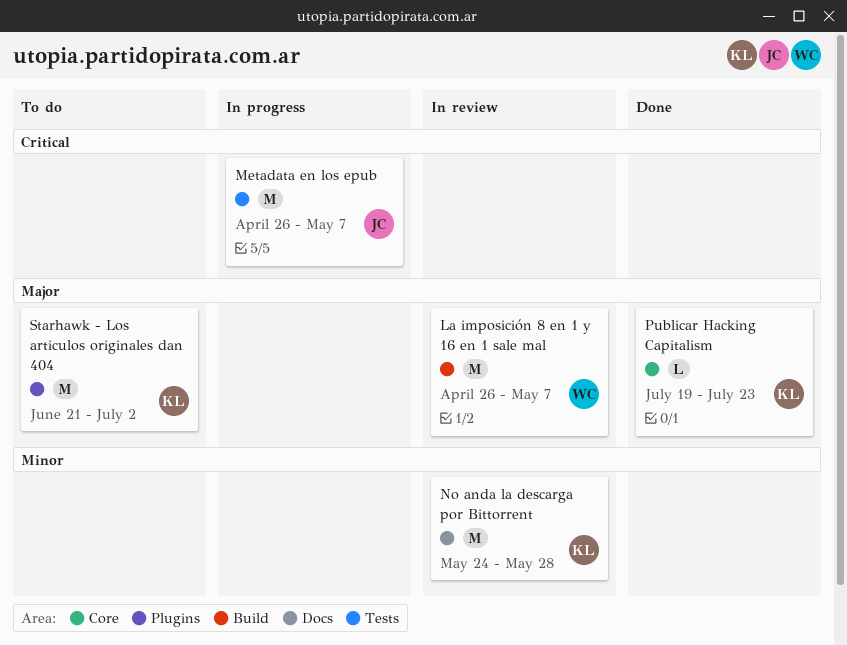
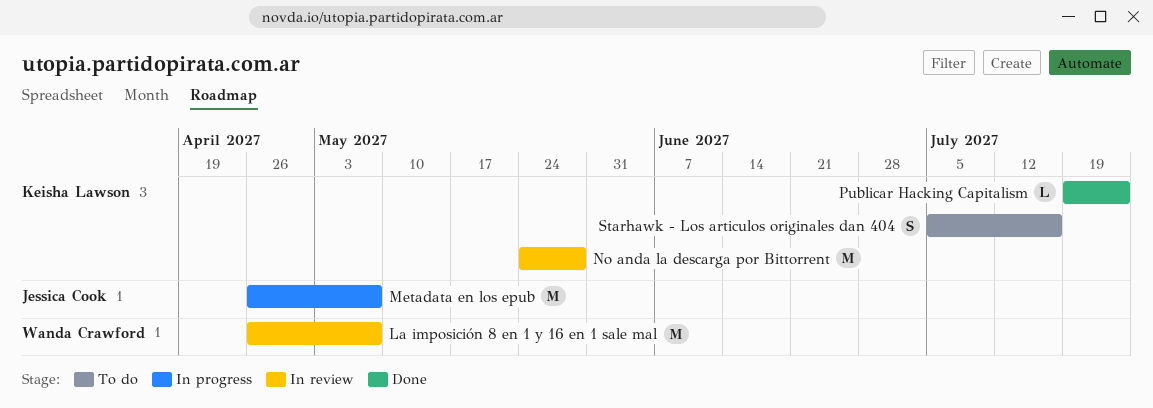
Starhawk - Los articulos originales dan 404, estimate: M -> S
Starhawk - Los articulos originales dan 404, start: Jun 21 -> Jul 5
Starhawk - Los articulos originales dan 404, due: Jul 2 -> Jul 16

